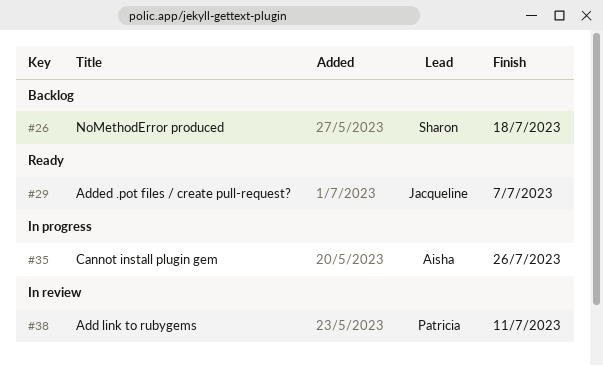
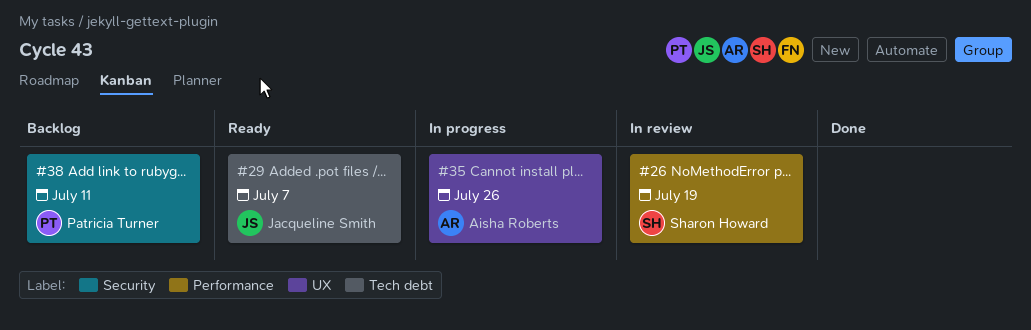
#26, status: Backlog -> In review
#26, due: Jul 18 -> Jul 19
#38, status: In review -> Backlog

